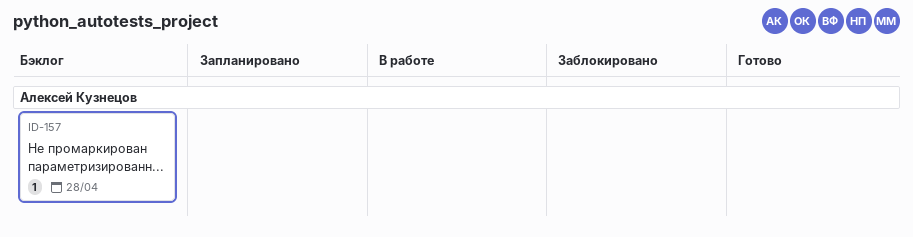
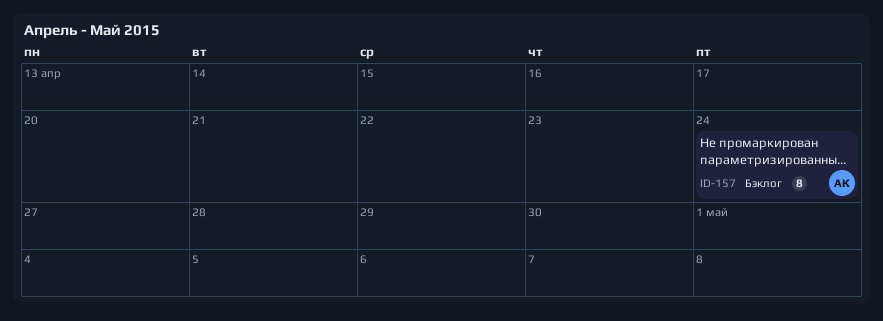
ID-157, estimate: 1 -> 8
ID-157, due: Apr 28 -> Apr 24

